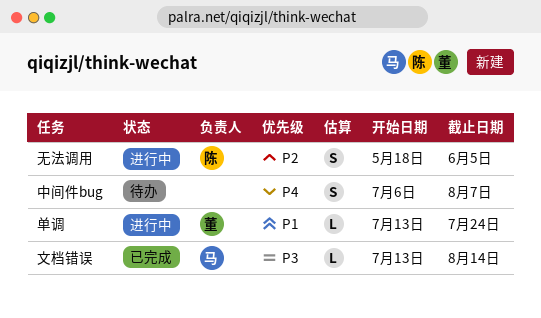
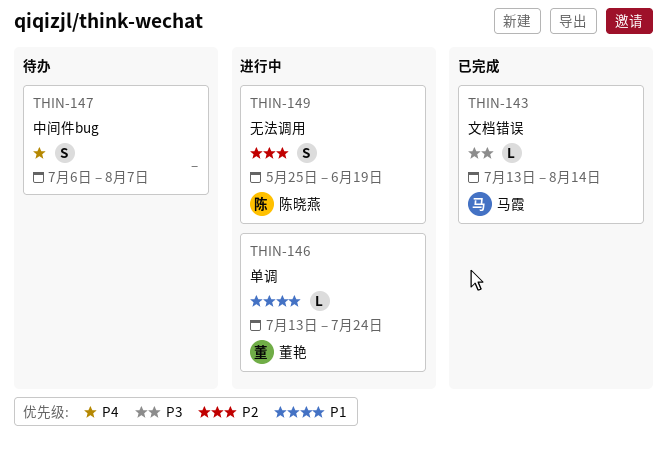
无法调用, start: May 18 -> May 25
无法调用, due: Jun 5 -> Jun 19

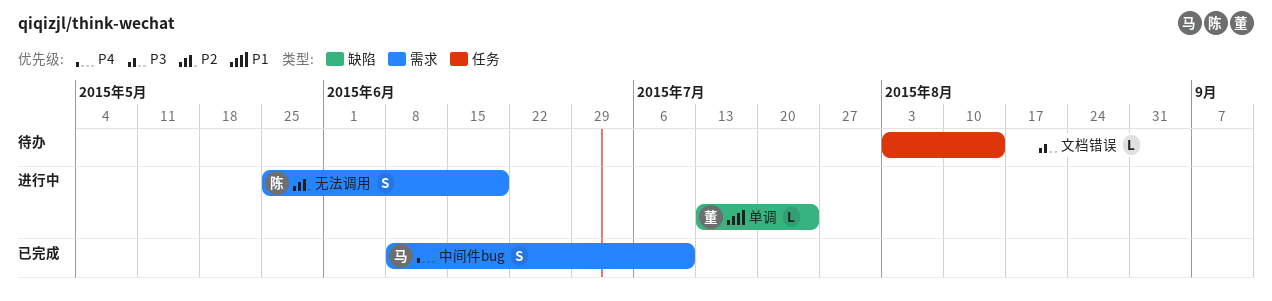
中间件bug, status: 待办 -> 已完成
中间件bug, owner: none -> 马霞
中间件bug, start: Jul 6 -> Jun 8
中间件bug, due: Aug 7 -> Jul 10
文档错误, status: 已完成 -> 待办
文档错误, owner: 马霞 -> none
文档错误, start: Jul 13 -> Aug 3

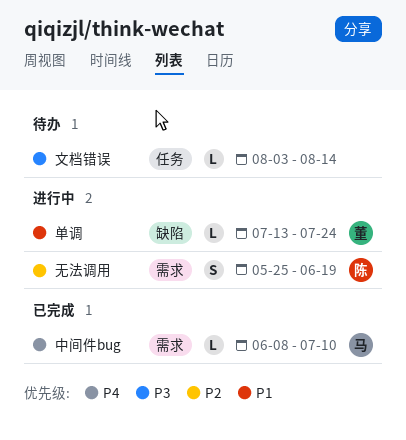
中间件bug, estimate: S -> L

